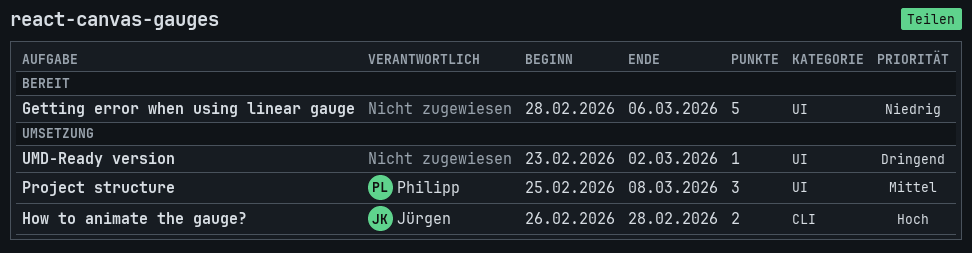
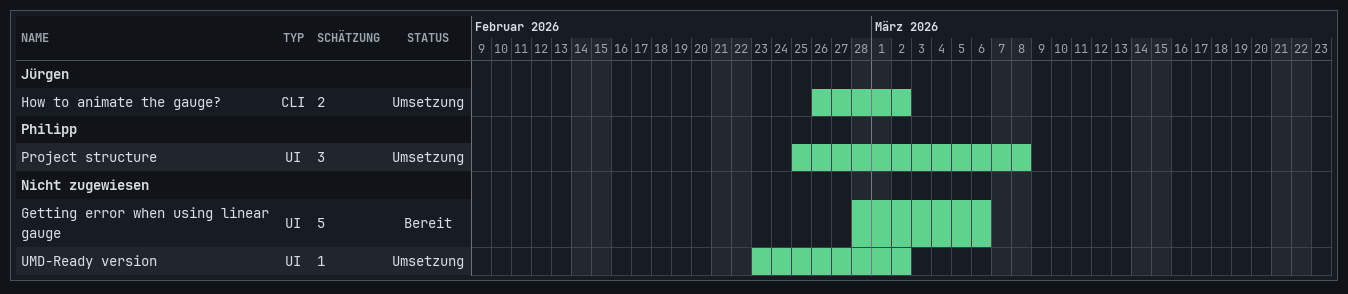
How to animate the gauge?, due: Feb 28 -> Mar 2

